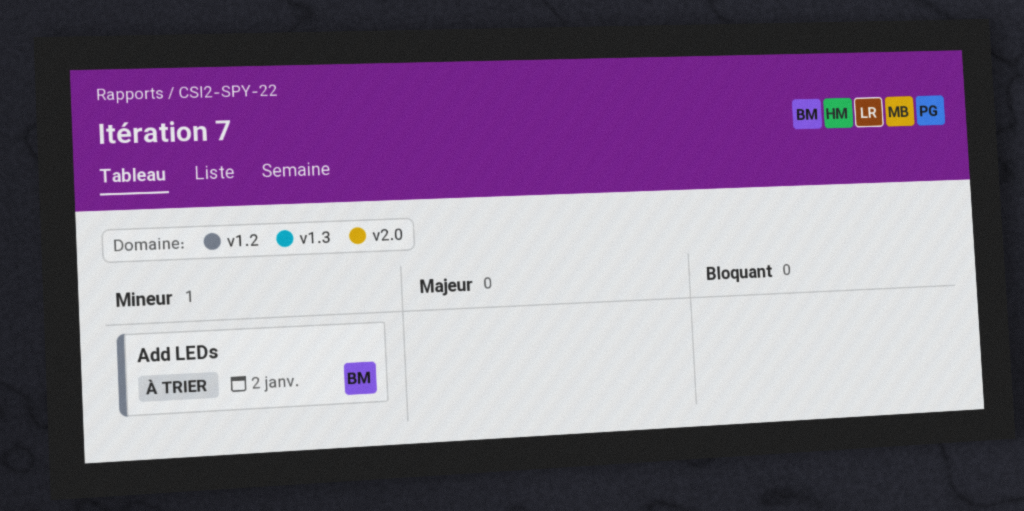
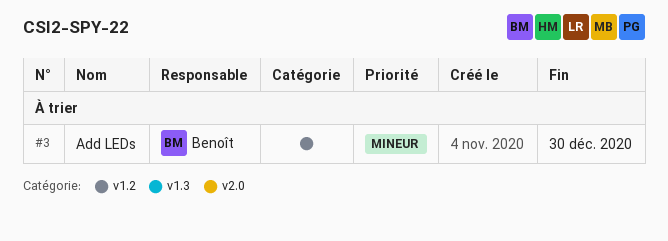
Add LEDs, due: Jan 2 -> Dec 30

